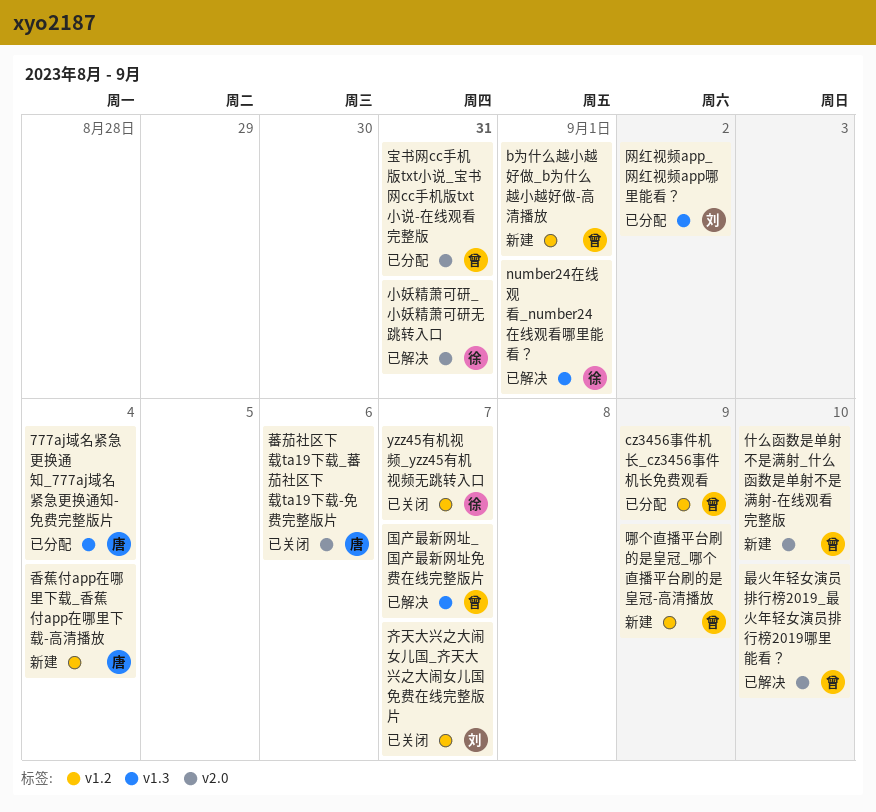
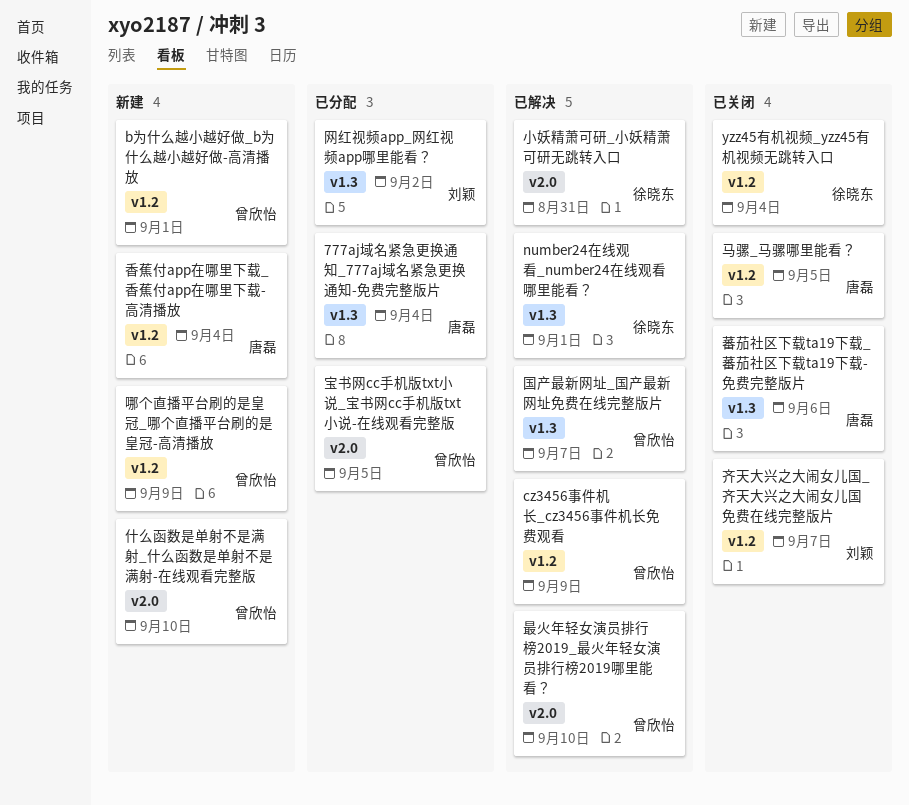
cz3456事件机长_cz3456事件机长免费观看, status: 已分配 -> 已解决
yzz45有机视频_yzz45有机视频无跳转入口, due: Sep 7 -> Sep 4
宝书网cc手机版txt小说_宝书网cc手机版txt小说-在线观看完整版, due: Aug 31 -> Sep 5
蕃茄社区下载ta19下载_蕃茄社区下载ta19下载-免费完整版片, label: v2.0 -> v1.3
马骡_马骡哪里能看？: none -> present

